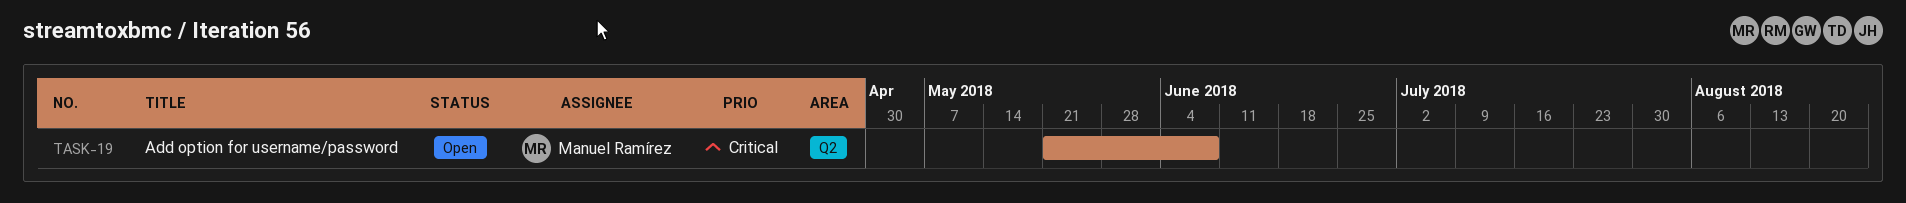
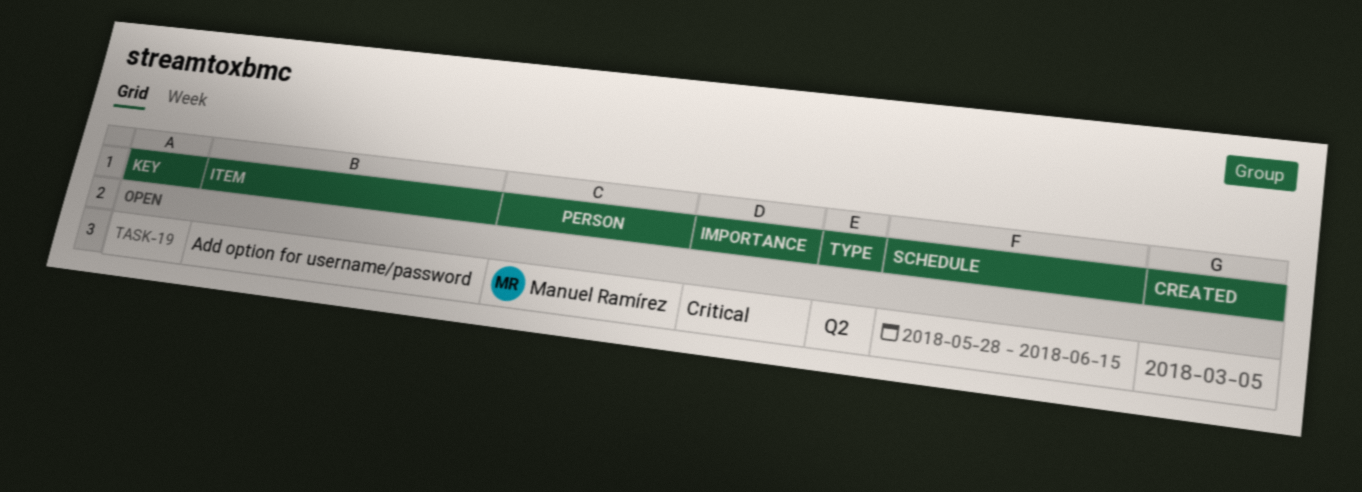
TASK-19, start: May 21 -> May 28
TASK-19, due: Jun 8 -> Jun 15

